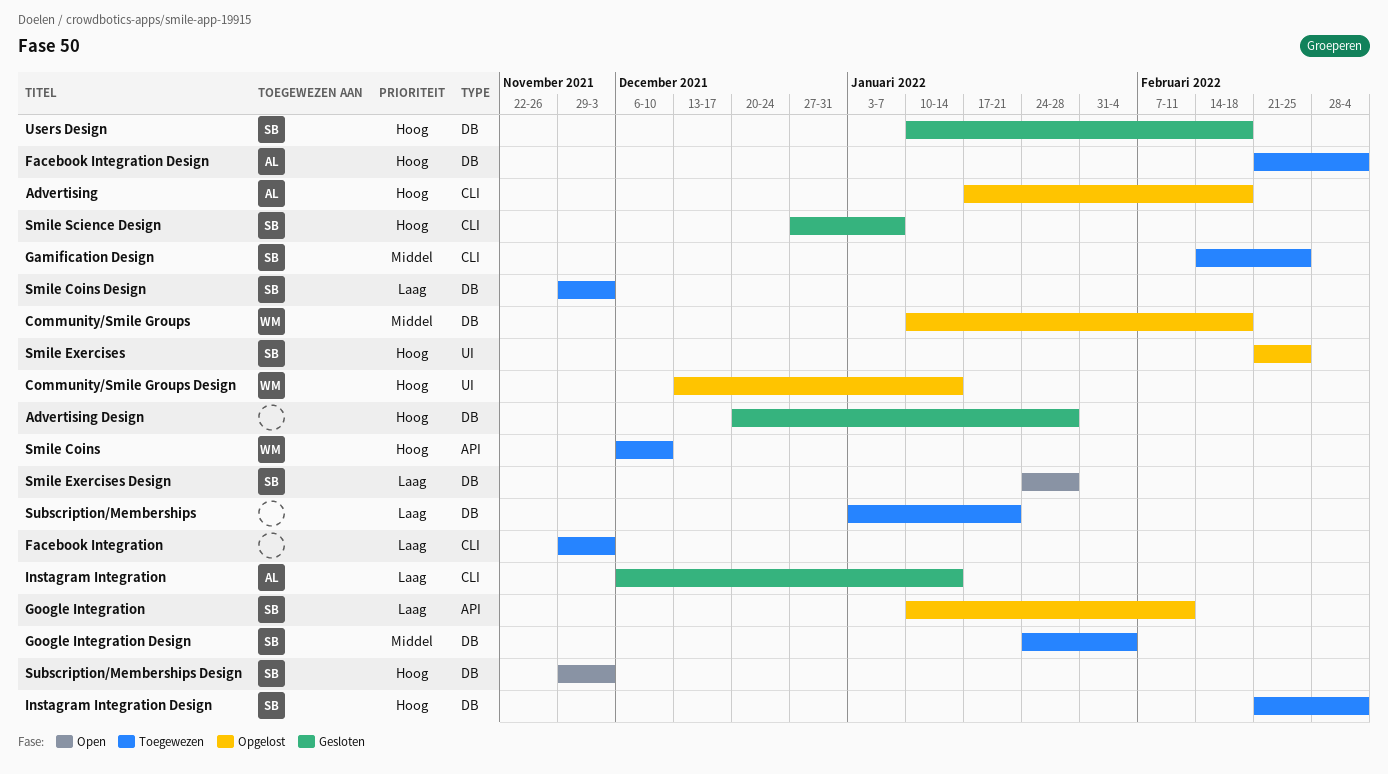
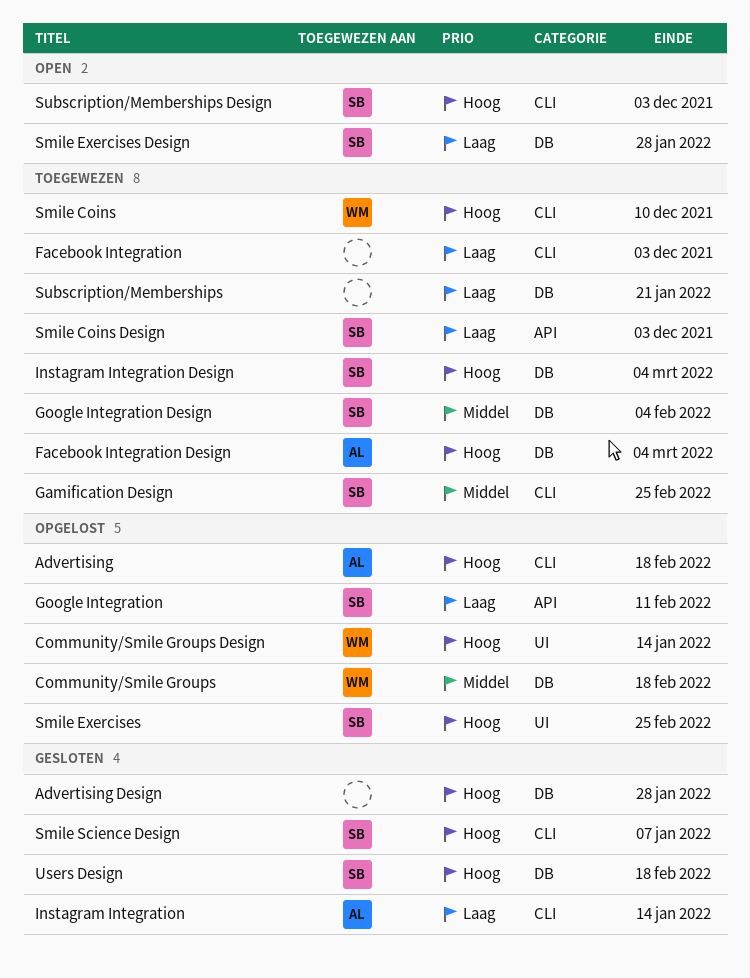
Smile Coins, label: API -> CLI
Smile Coins Design, label: DB -> API
Subscription/Memberships Design, label: DB -> CLI

